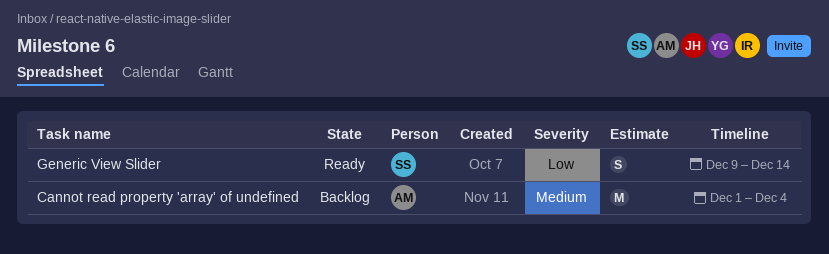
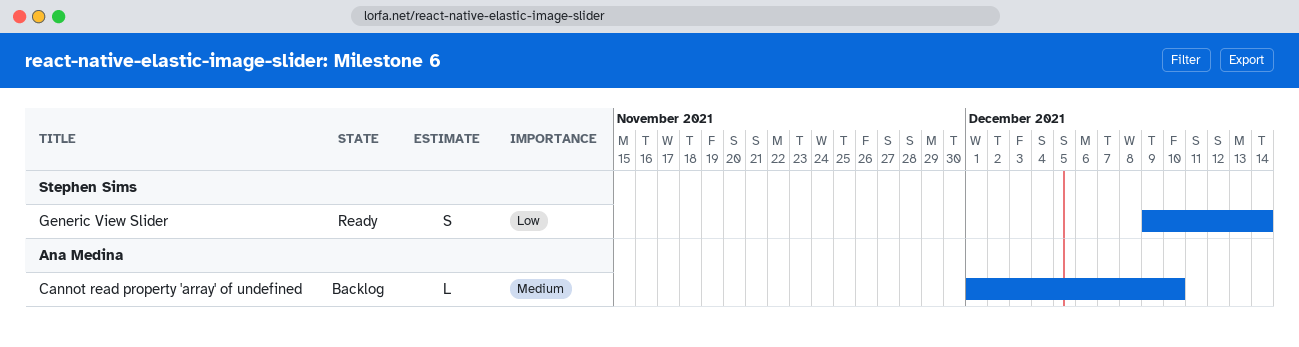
Cannot read property 'array' of undefined, estimate: M -> L
Cannot read property 'array' of undefined, due: Dec 4 -> Dec 10

